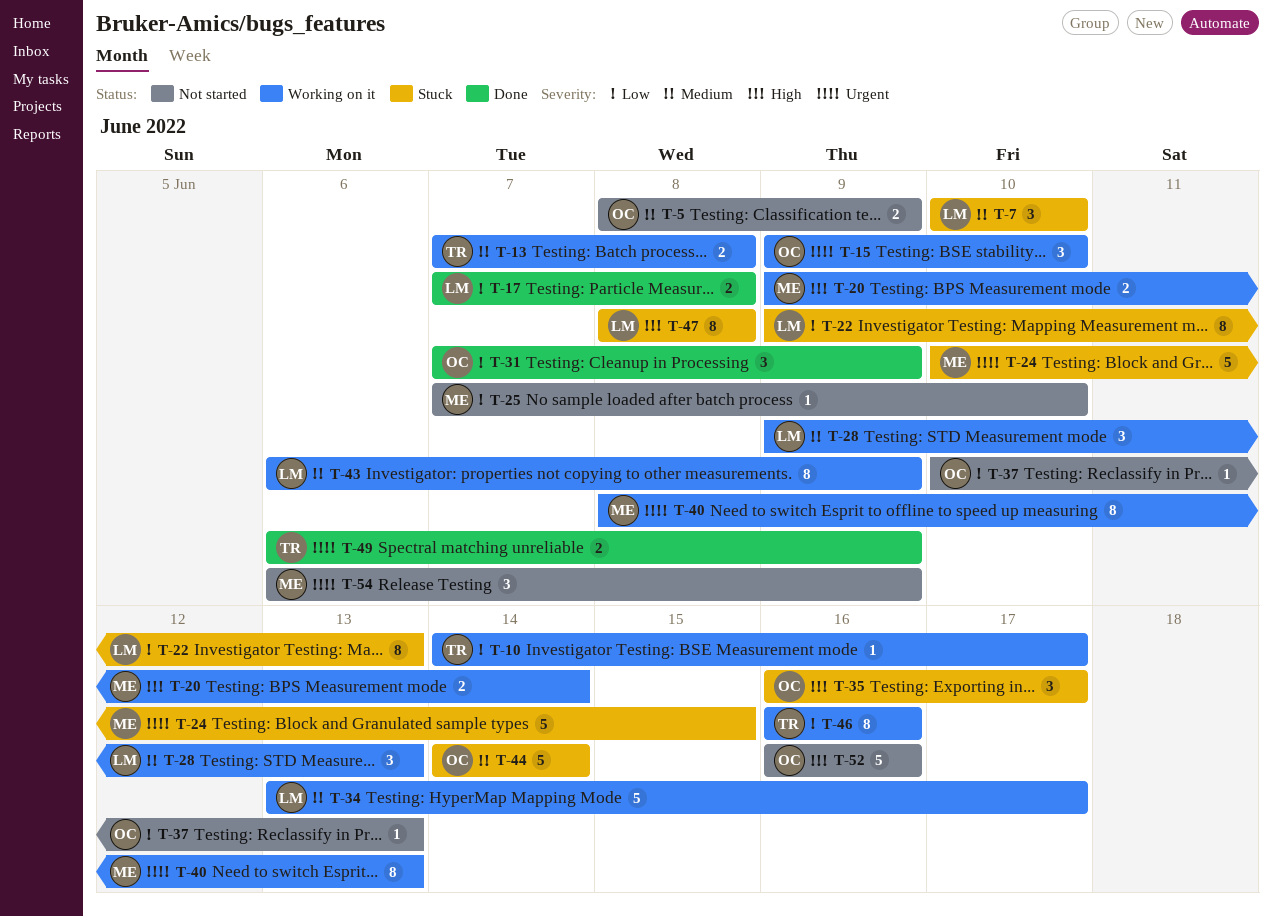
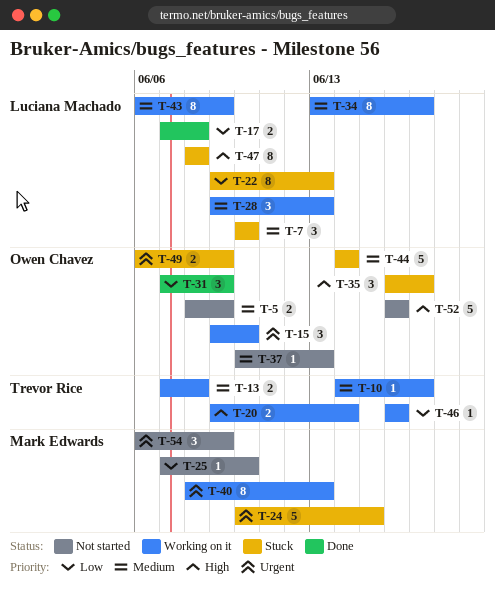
T-10, priority: Low -> Medium
T-20, owner: Mark Edwards -> Trevor Rice
T-34, estimate: 5 -> 8
T-37, priority: Low -> Medium
T-46, estimate: 8 -> 1
T-49, status: Done -> Stuck
T-49, owner: Trevor Rice -> Owen Chavez

